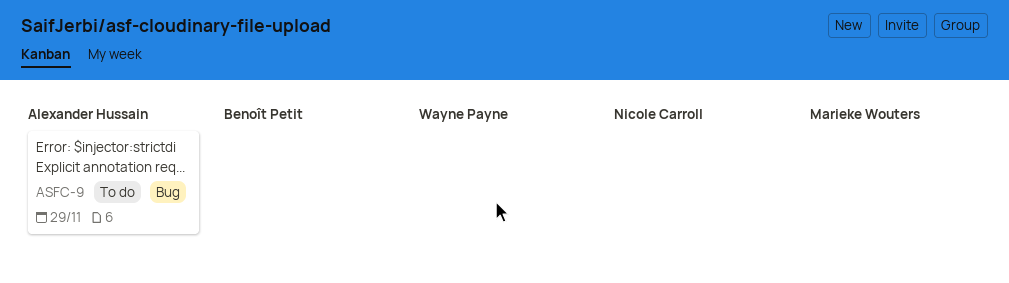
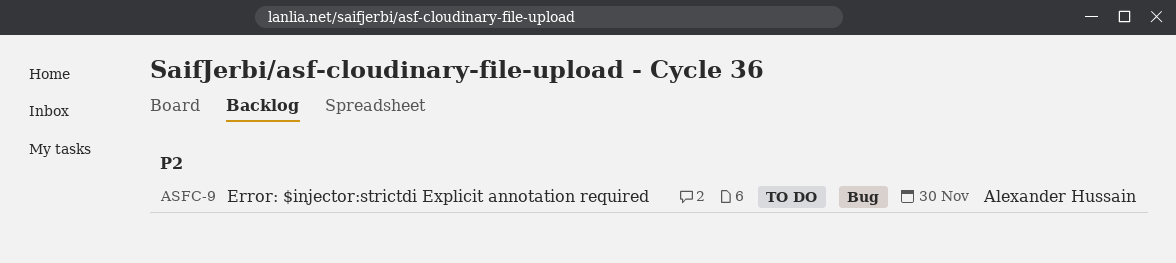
ASFC-9, due: Nov 29 -> Nov 30

